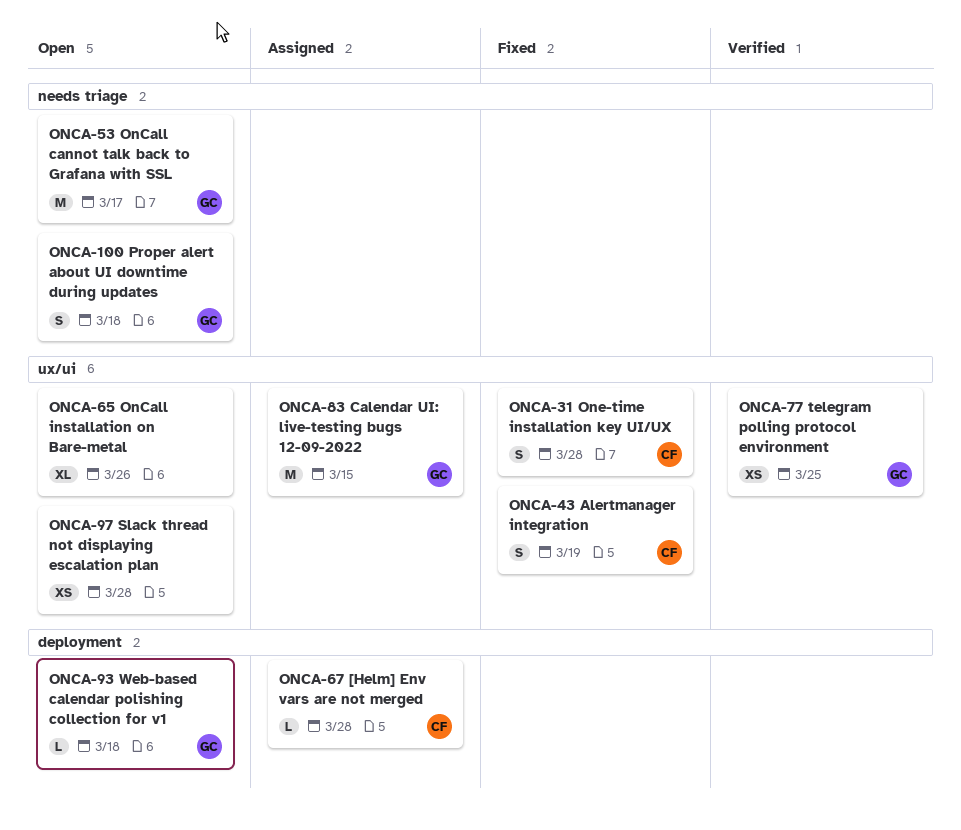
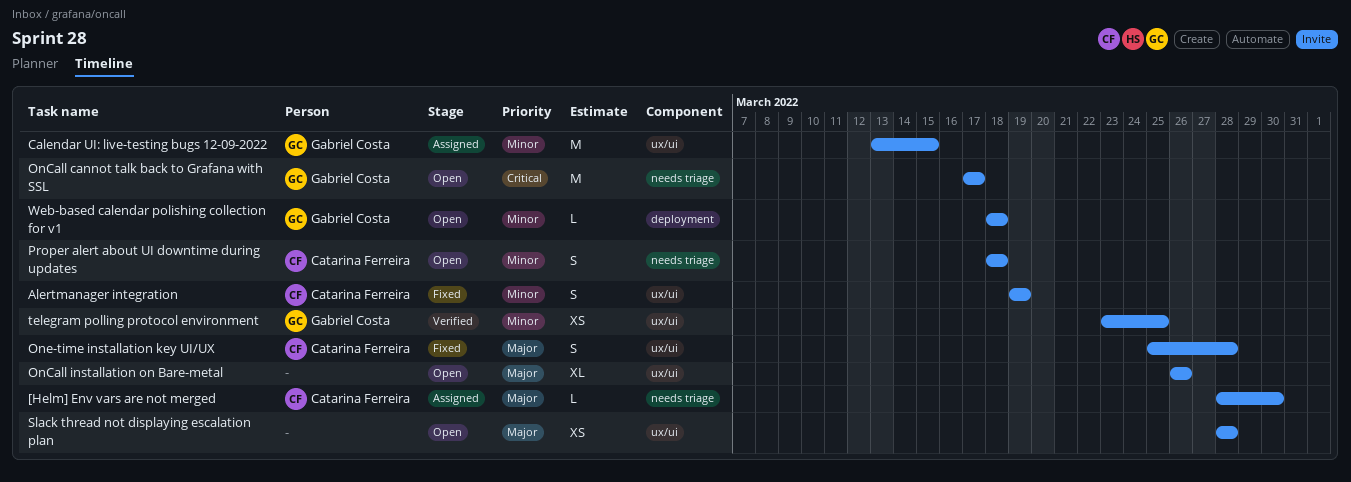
[Helm] Env vars are not merged, label: deployment -> needs triage
[Helm] Env vars are not merged, due: Mar 28 -> Mar 30
Proper alert about UI downtime during updates, owner: Gabriel Costa -> Catarina Ferreira

